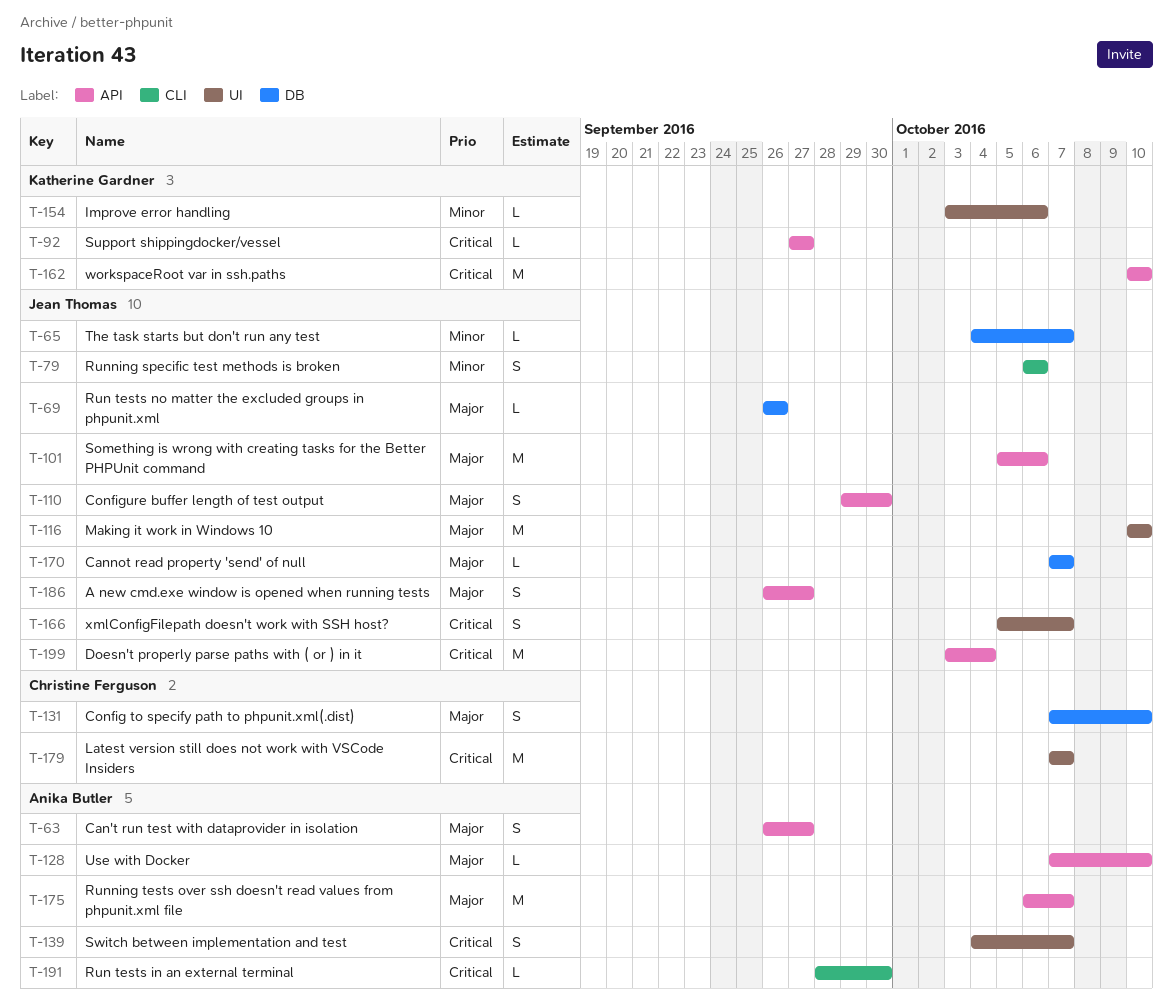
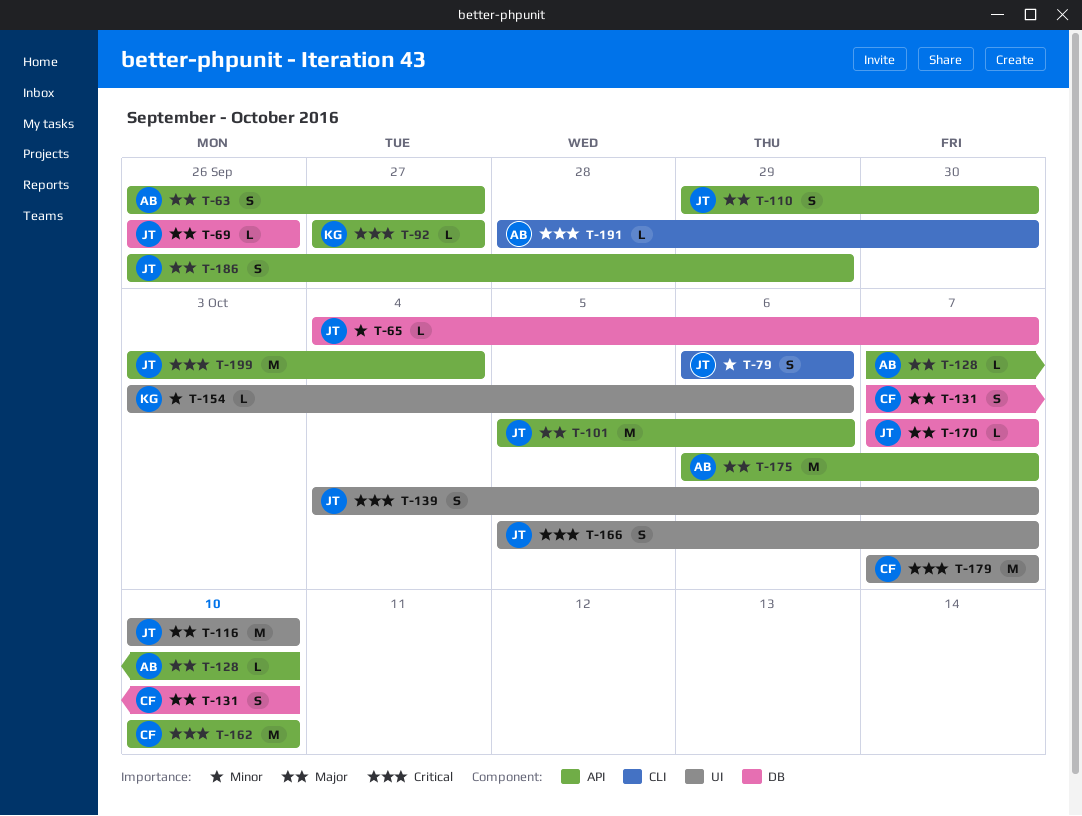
T-139, owner: Anika Butler -> Jean Thomas
T-162, owner: Katherine Gardner -> Christine Ferguson
T-186, due: Sep 27 -> Sep 29

